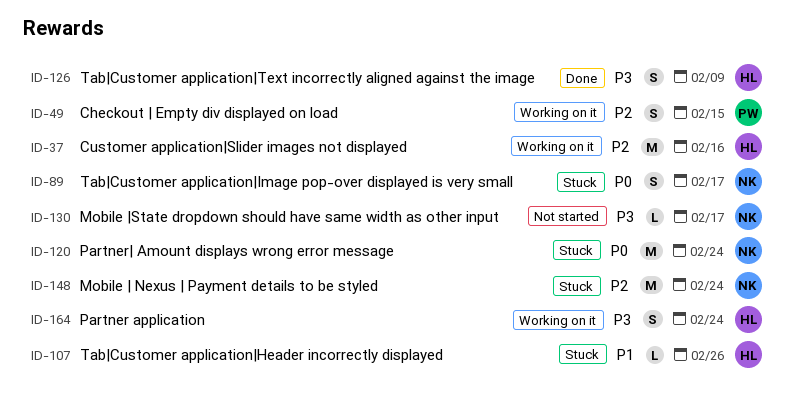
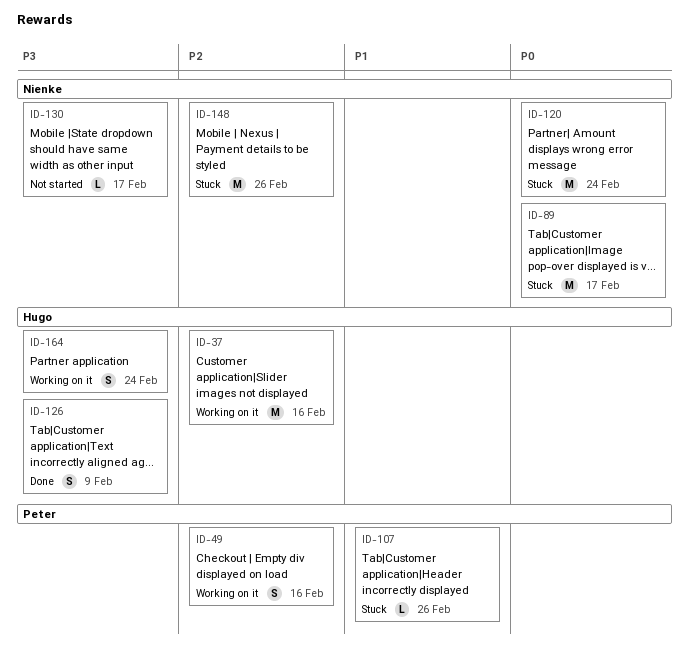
ID-49, due: Feb 15 -> Feb 16
ID-89, estimate: S -> M
ID-107, owner: Hugo -> Peter
ID-148, due: Feb 24 -> Feb 26

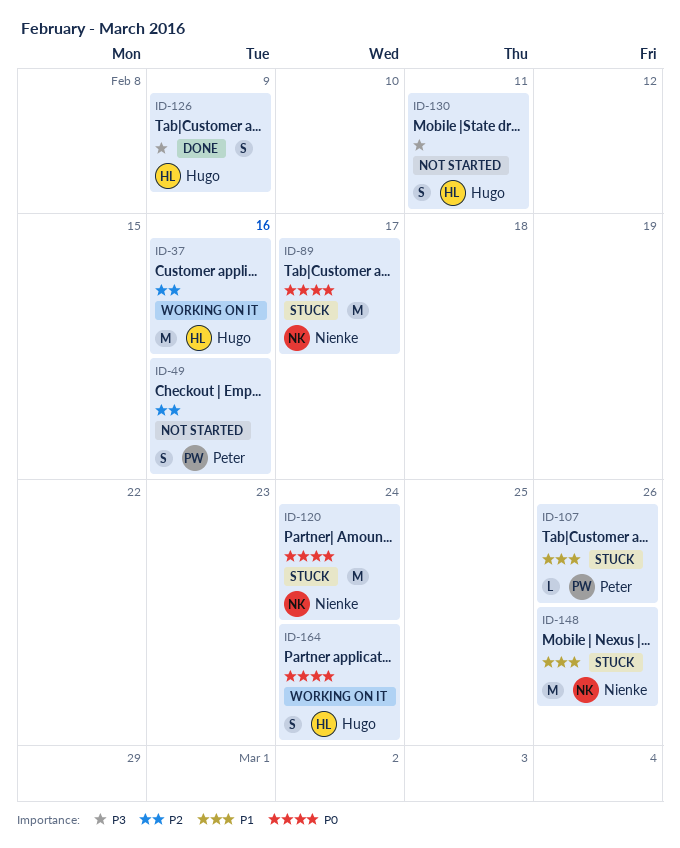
ID-49, status: Working on it -> Not started
ID-130, owner: Nienke -> Hugo
ID-130, estimate: L -> S
ID-130, due: Feb 17 -> Feb 11
ID-148, priority: P2 -> P1
ID-164, priority: P3 -> P0

